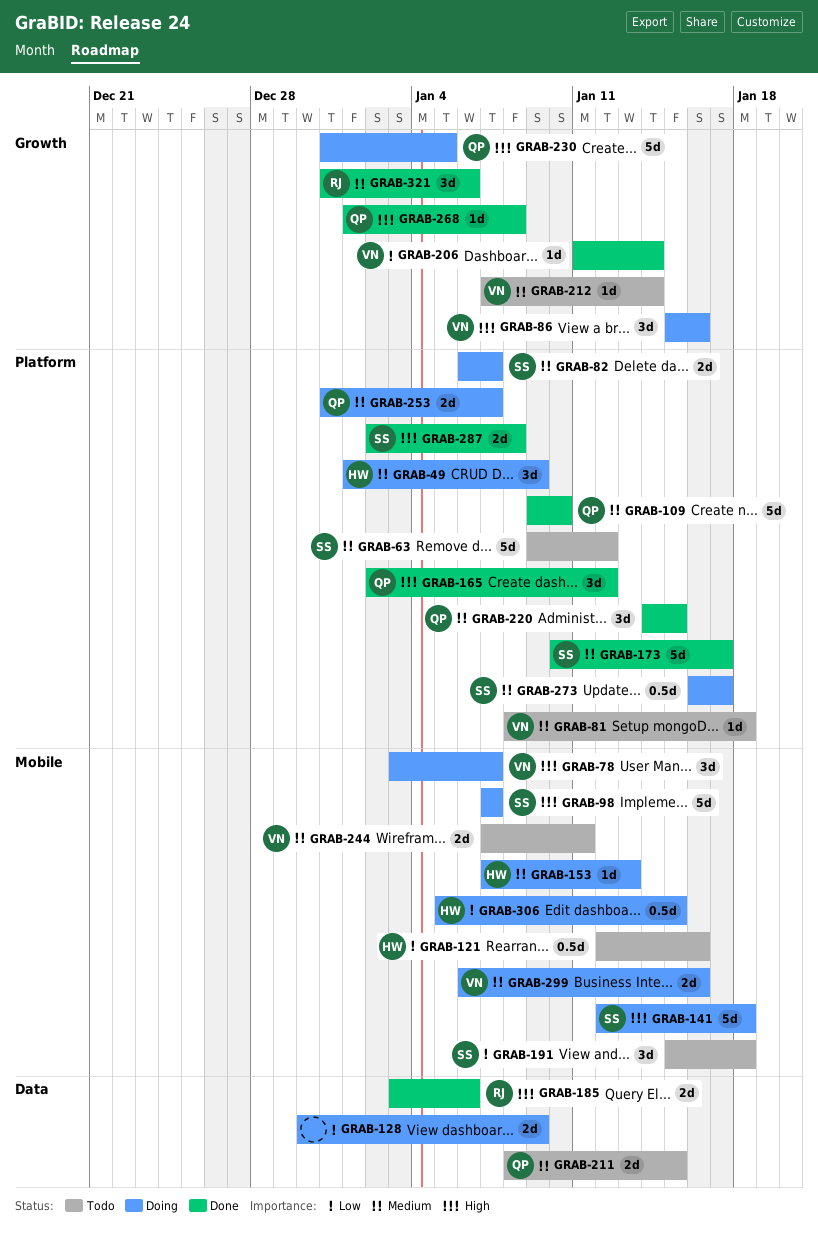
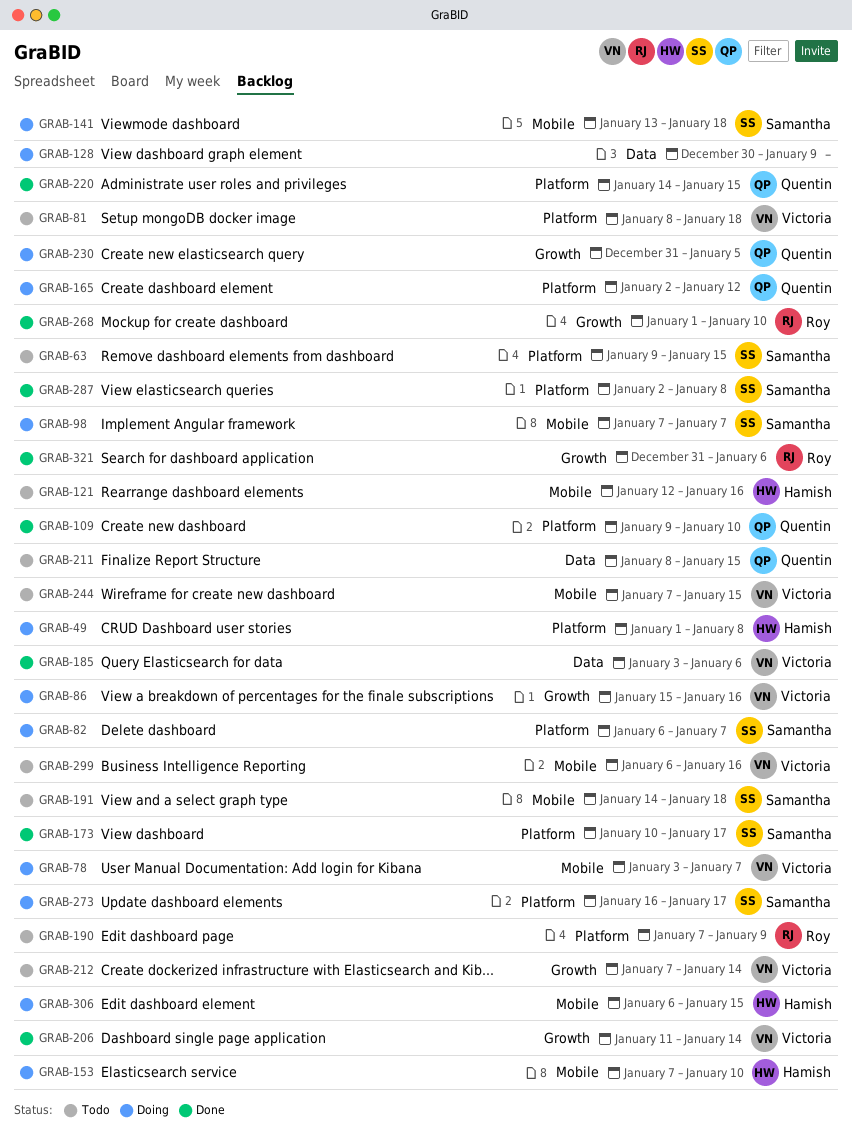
GRAB-49, due: Jan 9 -> Jan 8
GRAB-63, due: Jan 12 -> Jan 15
GRAB-141, start: Jan 12 -> Jan 13
GRAB-153, due: Jan 13 -> Jan 10
GRAB-165, status: Done -> Doing
GRAB-185, owner: Roy -> Victoria
GRAB-190: none -> present
GRAB-191, start: Jan 15 -> Jan 14
GRAB-244, due: Jan 11 -> Jan 15
GRAB-253: present -> none
GRAB-268, owner: Quentin -> Roy
GRAB-268, due: Jan 8 -> Jan 10
GRAB-299, status: Doing -> Todo
GRAB-306, start: Jan 5 -> Jan 6

